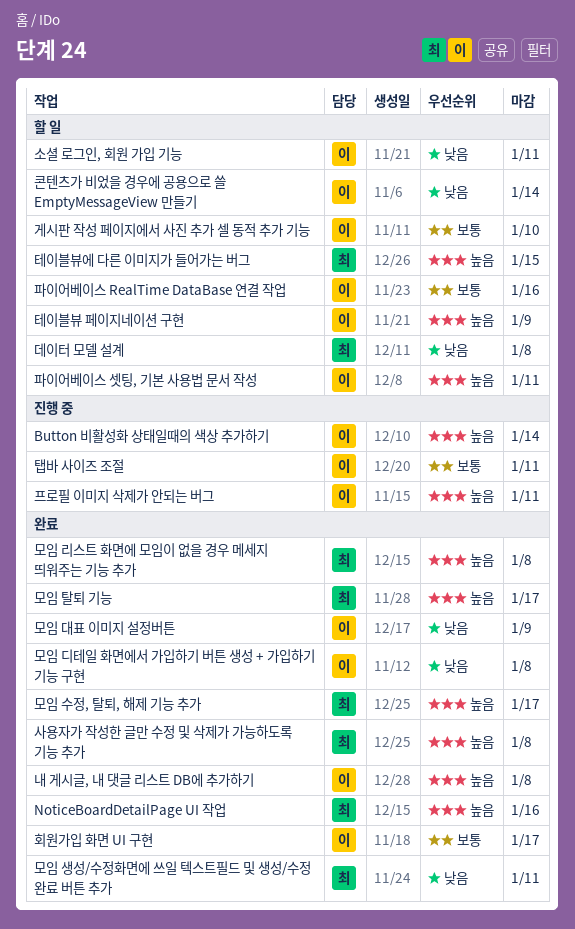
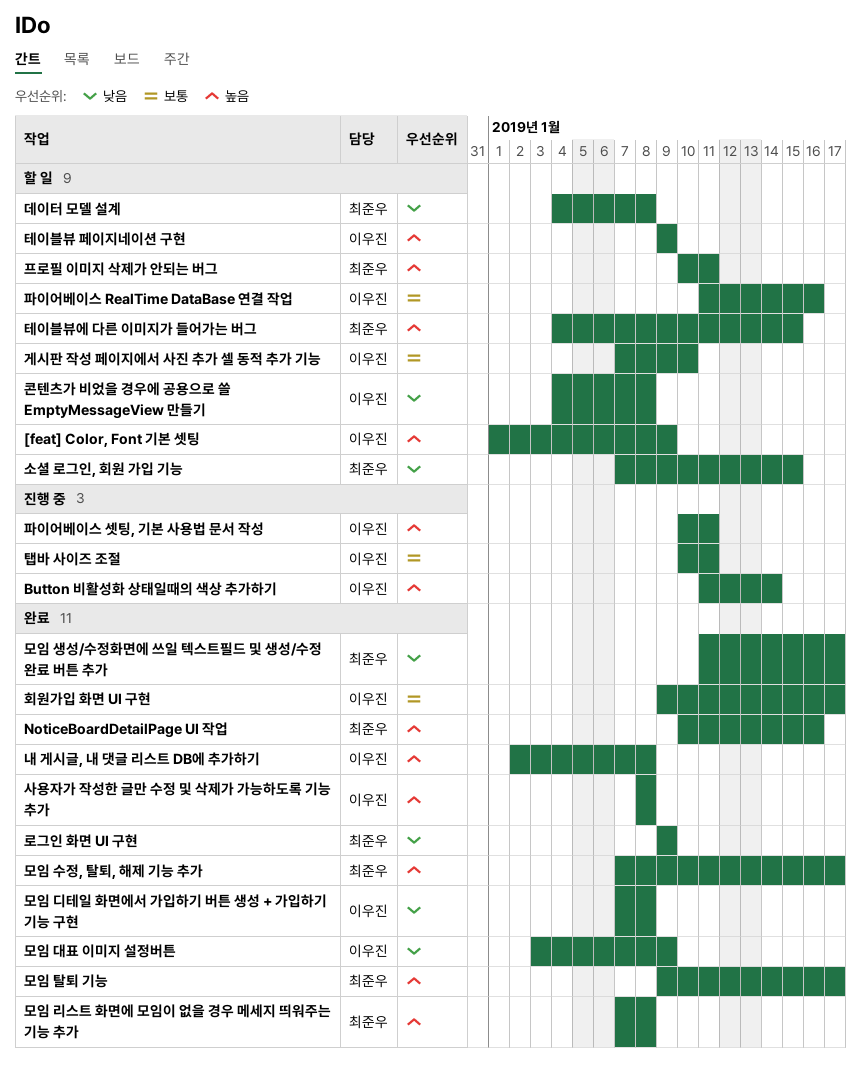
[feat] Color, Font 기본 셋팅: none -> present
로그인 화면 UI 구현: none -> present
모임 생성/수정화면에 쓰일 텍스트필드 및 생성/수정 완료 버튼 추가, due: Jan 11 -> Jan 17
사용자가 작성한 글만 수정 및 삭제가 가능하도록 기능 추가, owner: 최준우 -> 이우진
소셜 로그인, 회원 가입 기능, owner: 이우진 -> 최준우
소셜 로그인, 회원 가입 기능, due: Jan 11 -> Jan 15
콘텐츠가 비었을 경우에 공용으로 쓸 EmptyMessageView 만들기, due: Jan 14 -> Jan 8
파이어베이스 셋팅, 기본 사용법 문서 작성, status: 할 일 -> 진행 중
프로필 이미지 삭제가 안되는 버그, status: 진행 중 -> 할 일
프로필 이미지 삭제가 안되는 버그, owner: 이우진 -> 최준우

